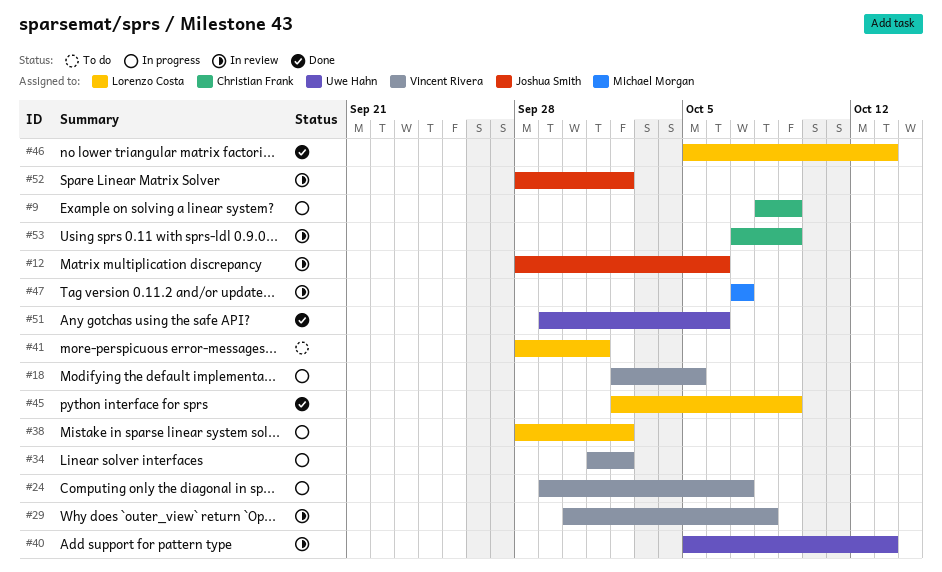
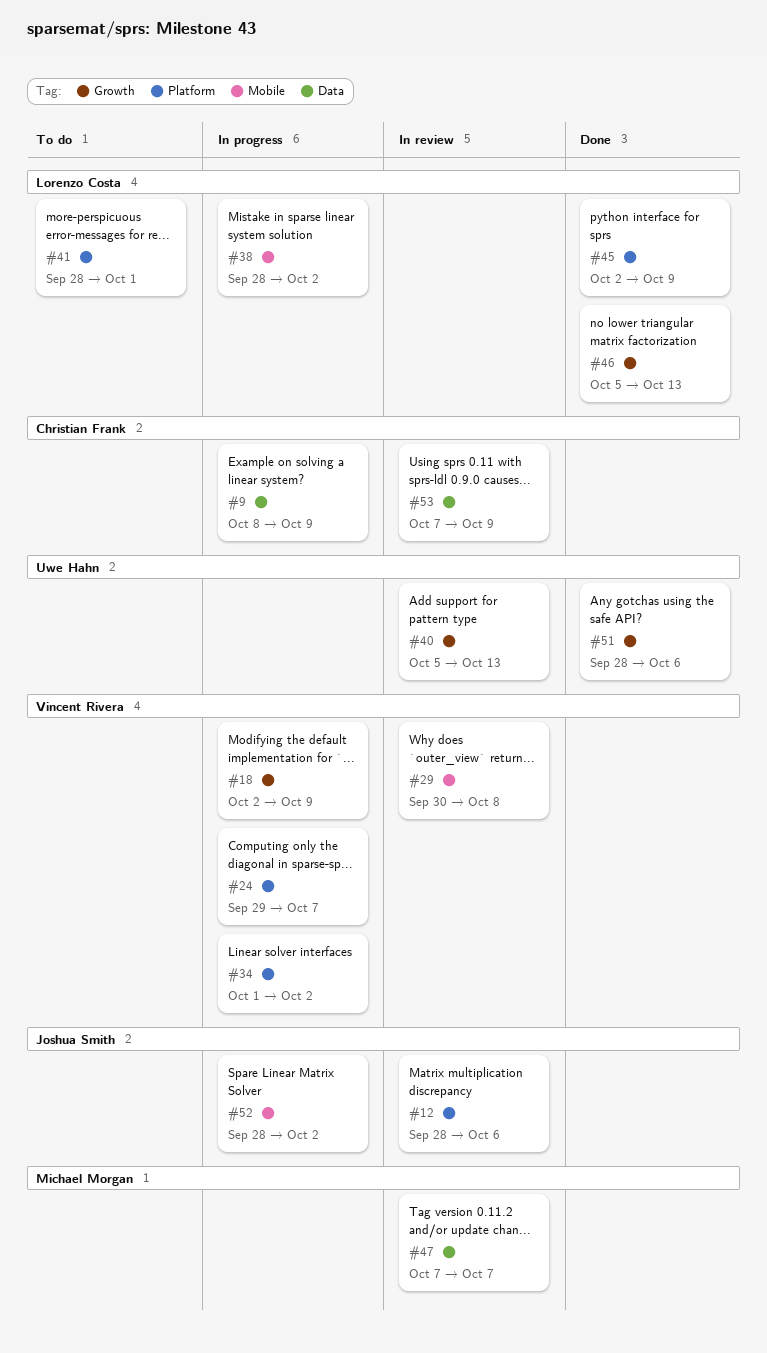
#18, due: Oct 5 -> Oct 9
#51, start: Sep 29 -> Sep 28
#52, status: In review -> In progress

